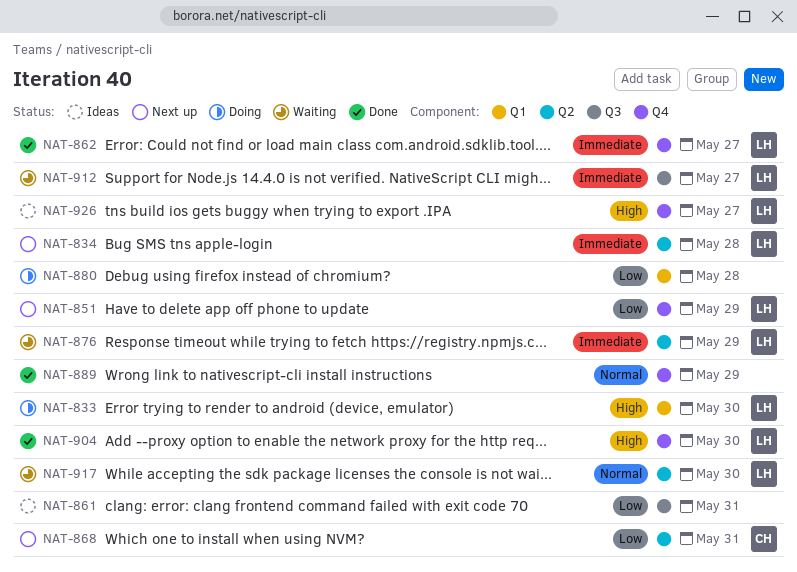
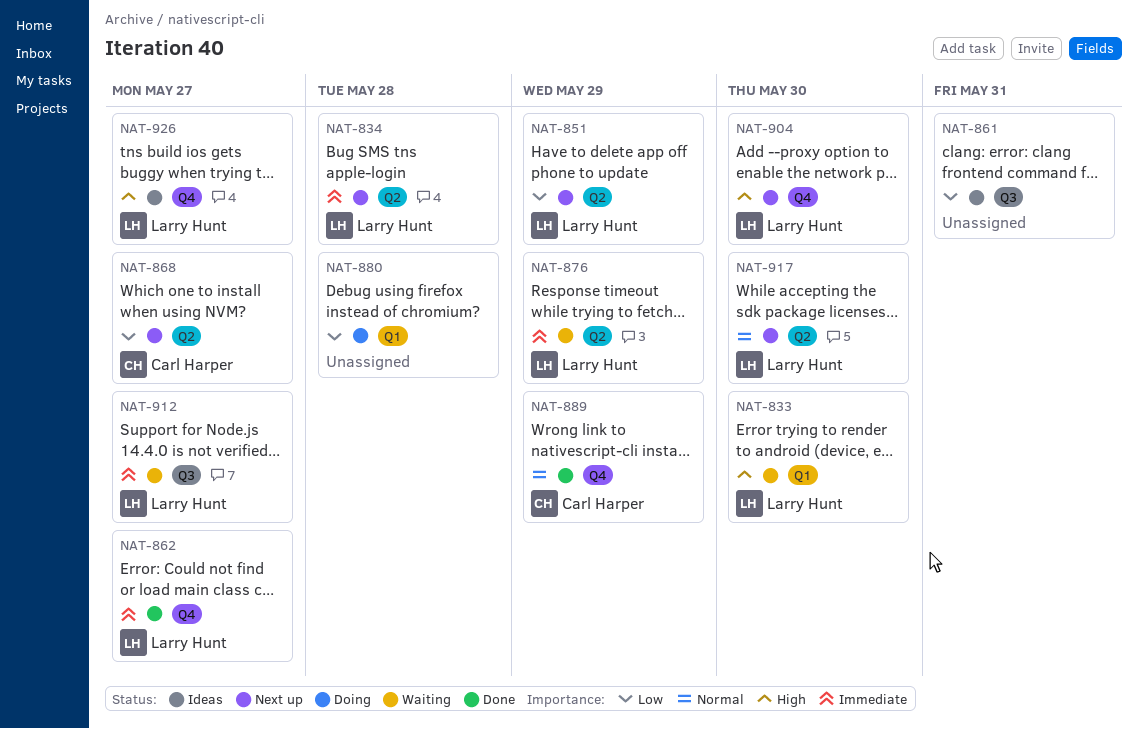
NAT-833, status: Doing -> Waiting
NAT-851, label: Q4 -> Q2
NAT-868, due: May 31 -> May 27
NAT-889, owner: none -> Carl Harper
NAT-904, status: Done -> Next up
NAT-917, status: Waiting -> Next up

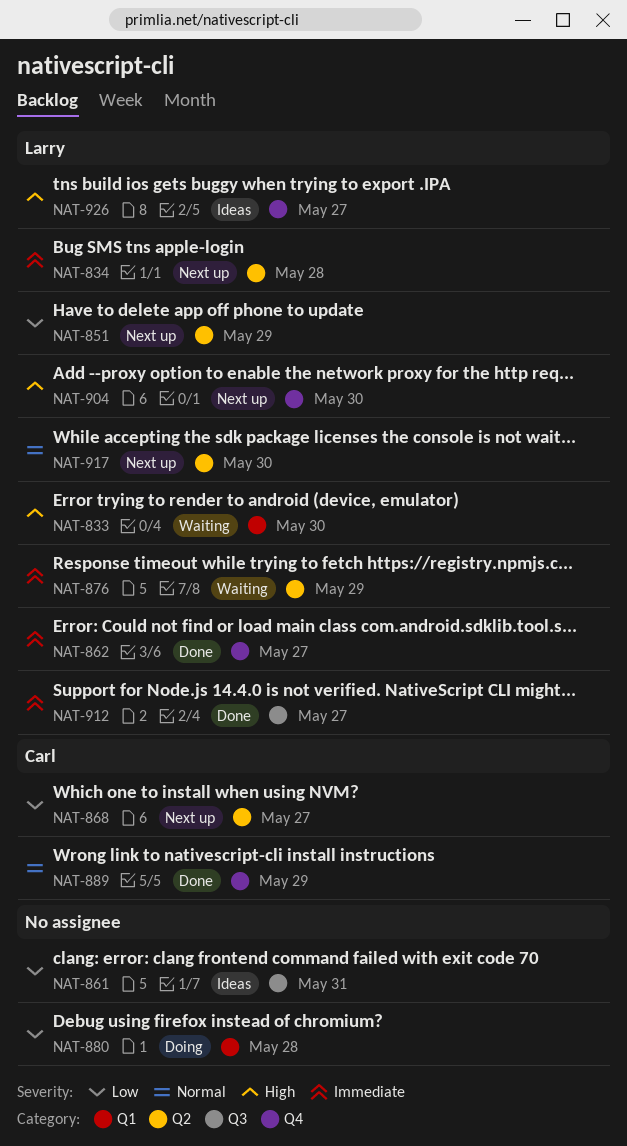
NAT-912, status: Waiting -> Done

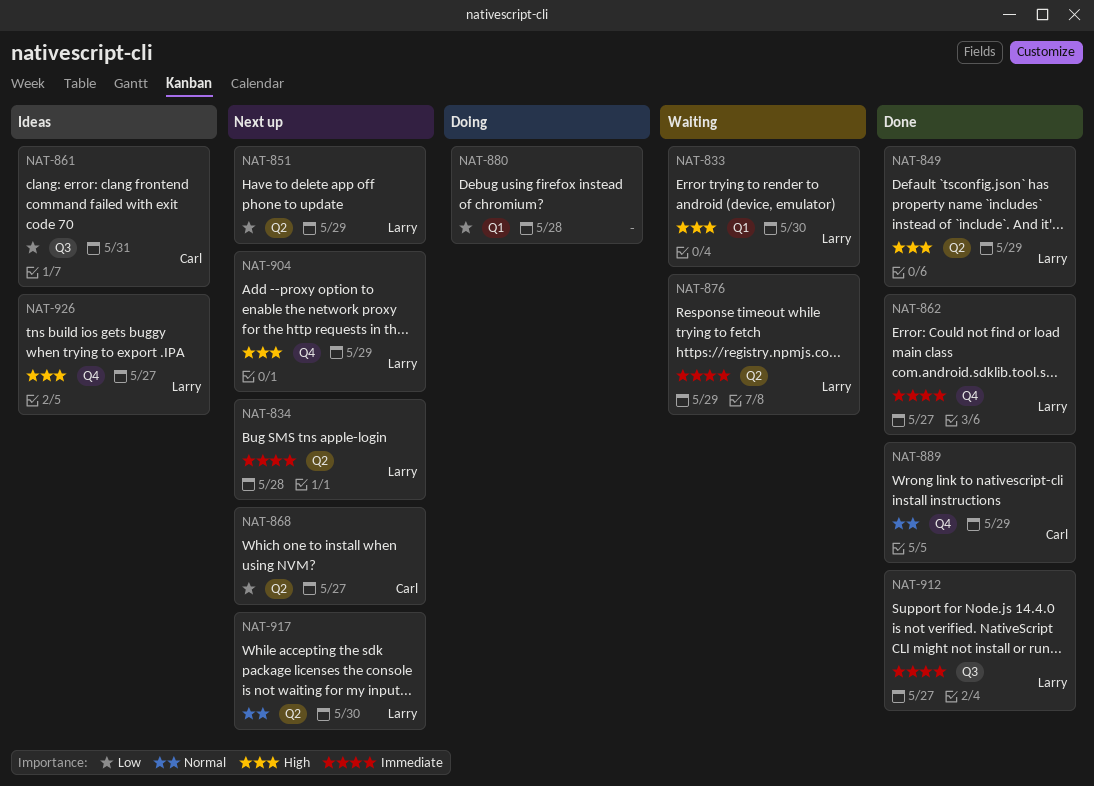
NAT-849: none -> present
NAT-861, owner: none -> Carl
NAT-904, due: May 30 -> May 29

